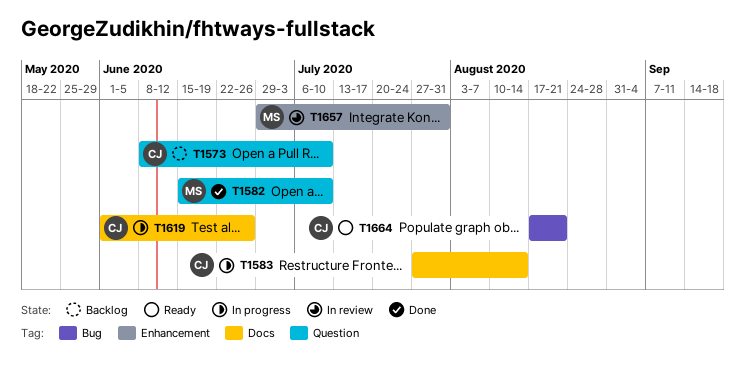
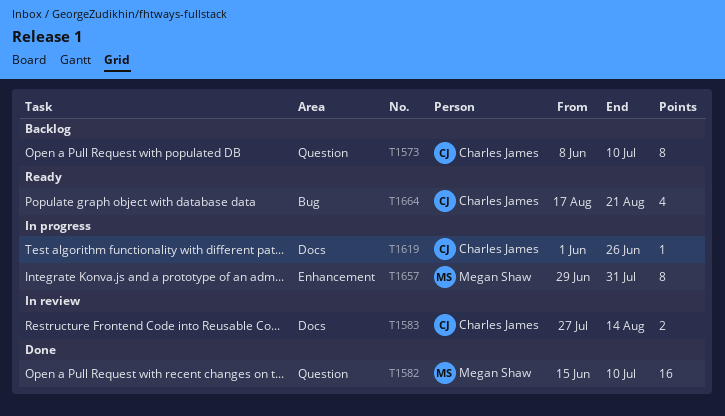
T1583, status: In progress -> In review
T1657, status: In review -> In progress

